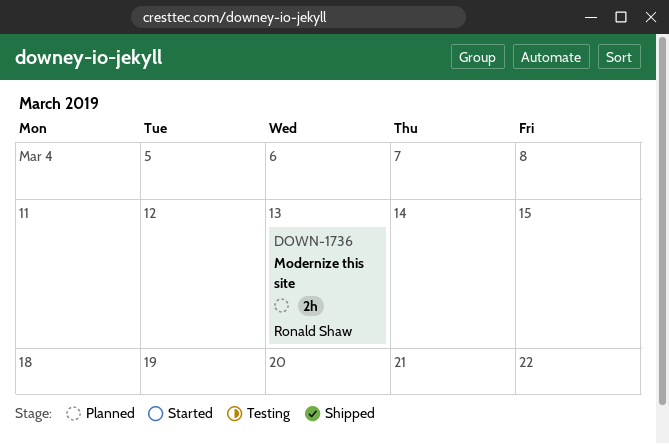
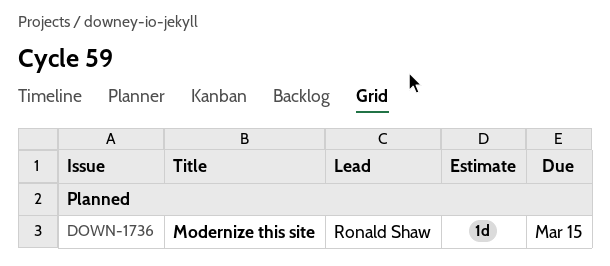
DOWN-1736, estimate: 2h -> 1d
DOWN-1736, due: Mar 13 -> Mar 15

